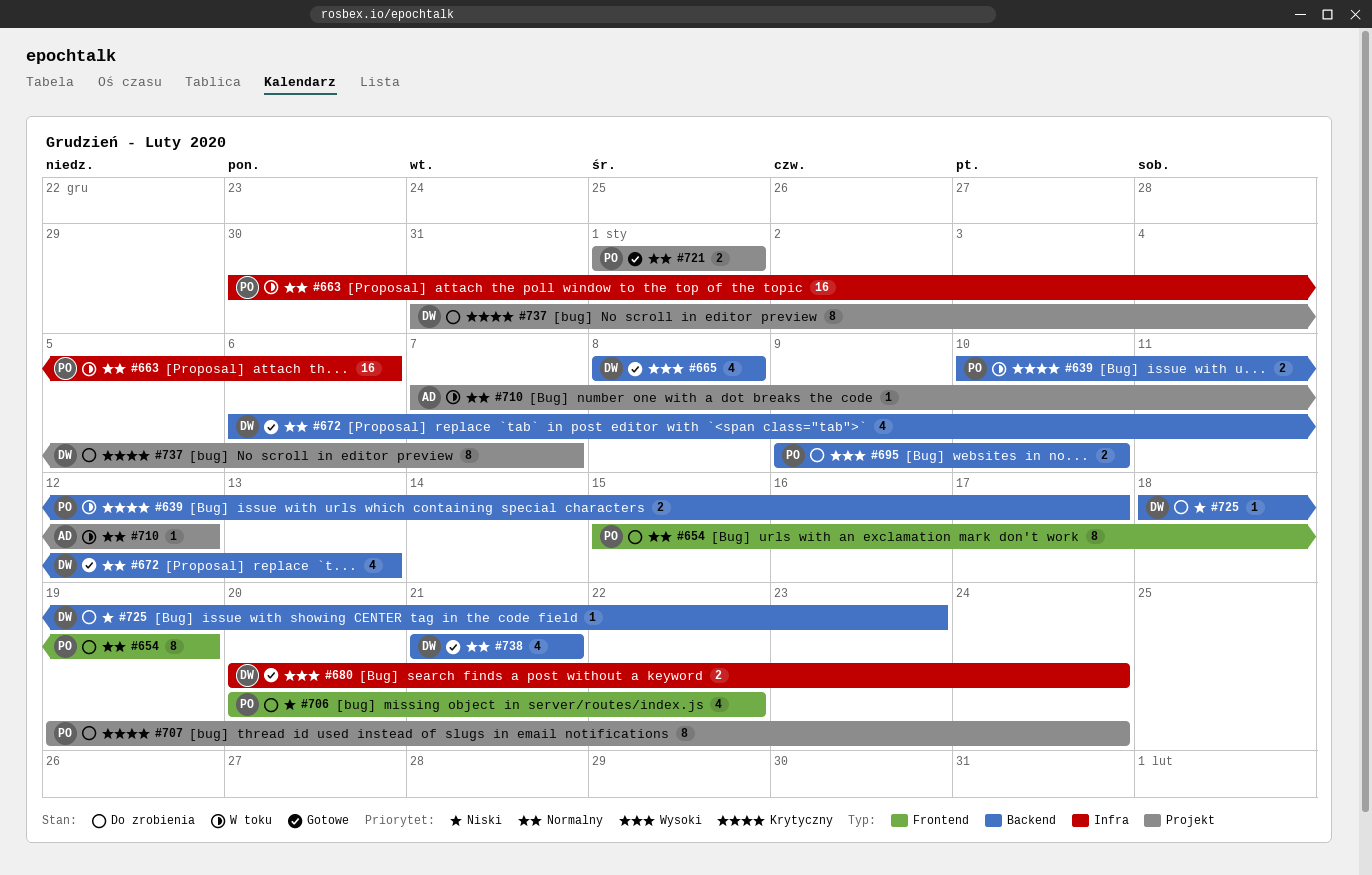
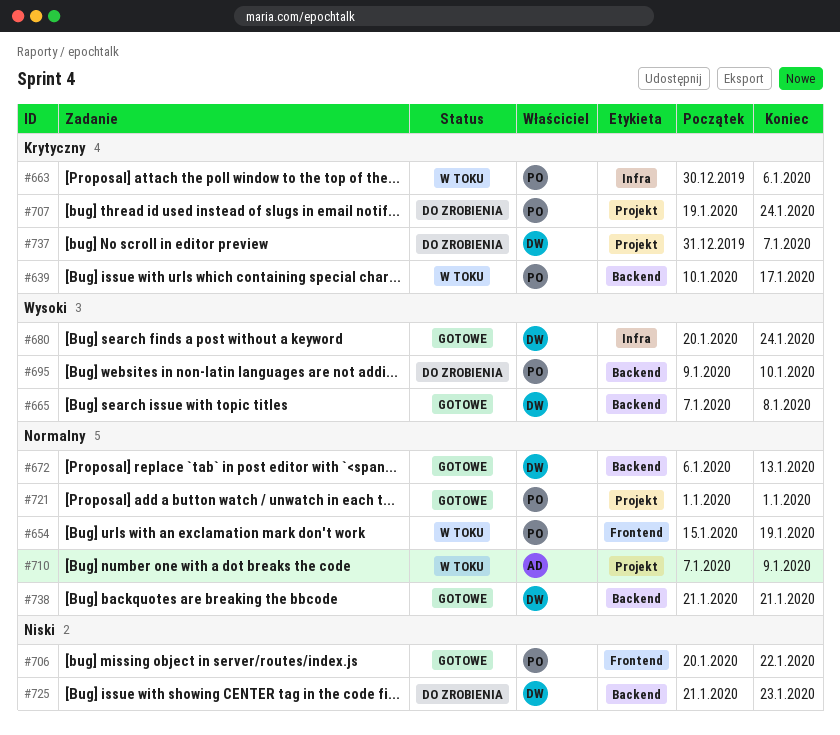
#654, status: Do zrobienia -> W toku
#663, priority: Normalny -> Krytyczny
#665, start: Jan 8 -> Jan 7
#706, status: Do zrobienia -> Gotowe
#710, due: Jan 12 -> Jan 9
#725, start: Jan 18 -> Jan 21

